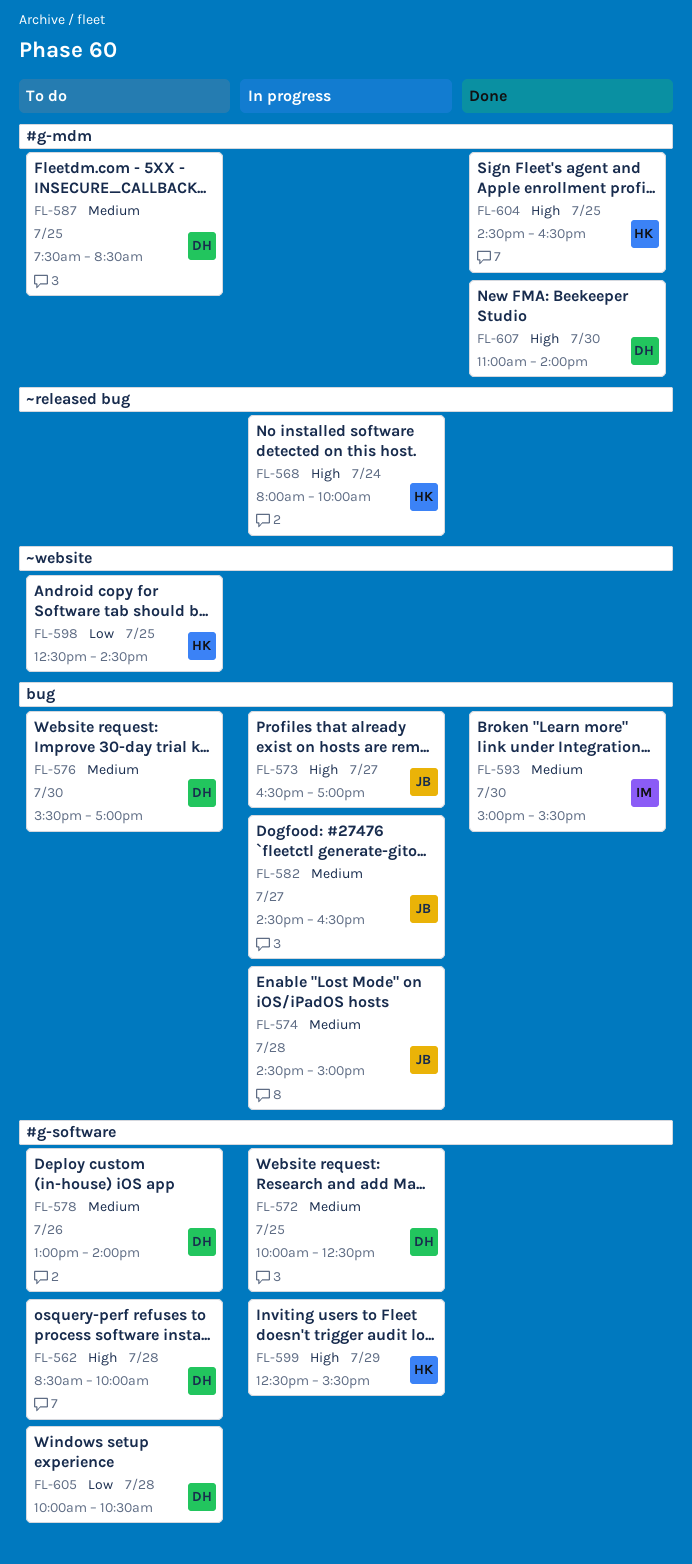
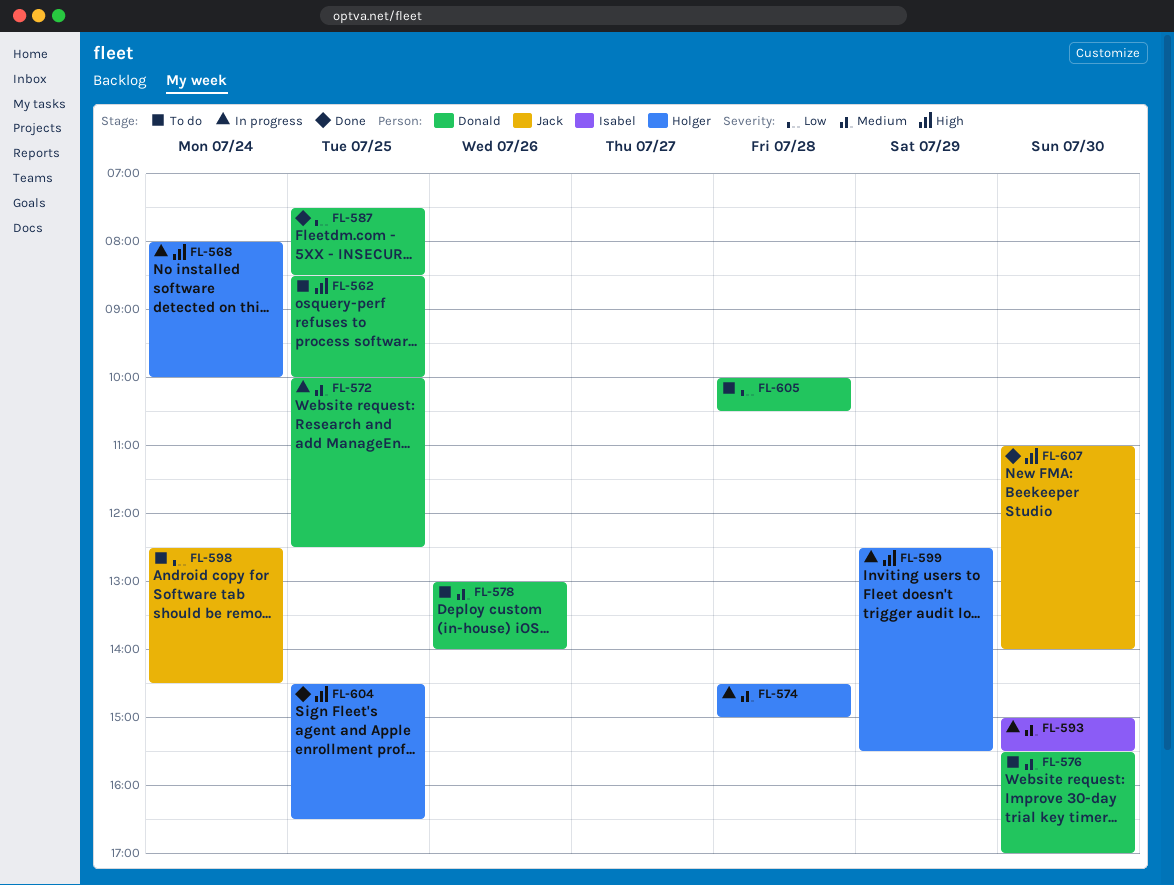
FL-562, day: Jul 28 -> Jul 25
FL-573: present -> none
FL-574, owner: Jack -> Holger
FL-582: present -> none
FL-587, status: To do -> Done
FL-587, priority: Medium -> Low
FL-593, status: Done -> In progress
FL-598, owner: Holger -> Jack
FL-598, day: Jul 25 -> Jul 24
FL-607, owner: Donald -> Jack

